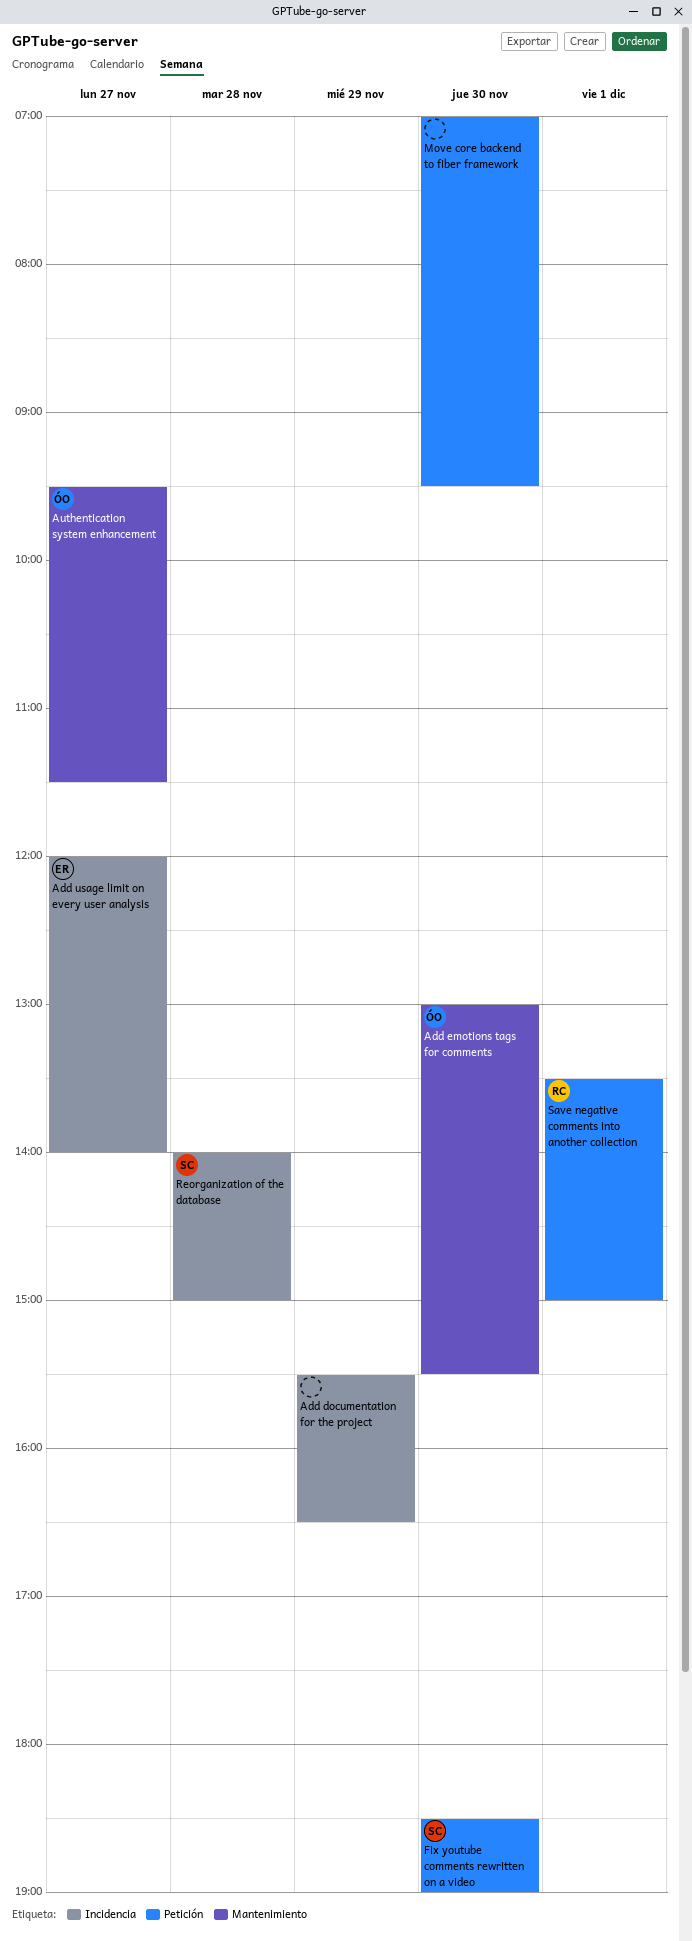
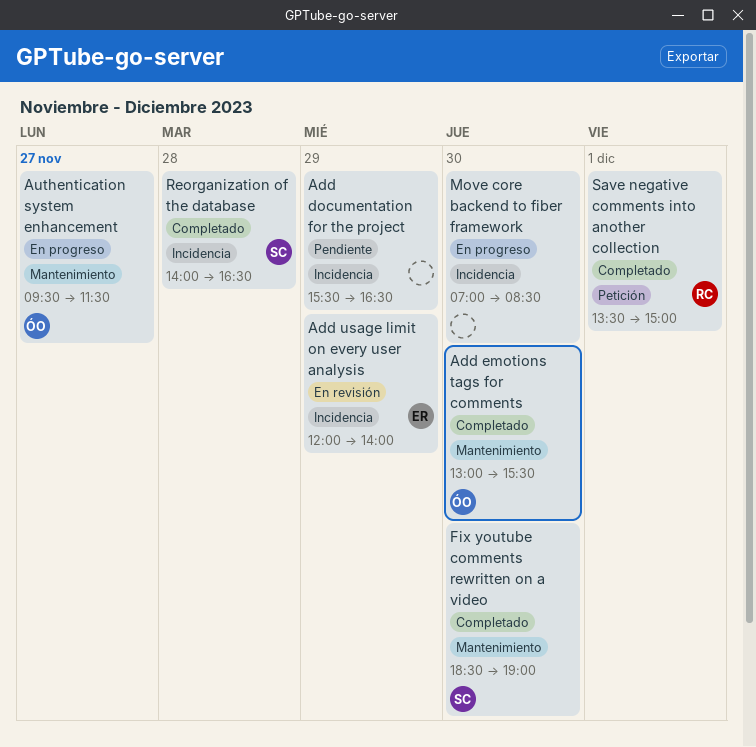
Add usage limit on every user analysis, day: Nov 27 -> Nov 29
Fix youtube comments rewritten on a video, label: Petición -> Mantenimiento
Move core backend to fiber framework, label: Petición -> Incidencia
Move core backend to fiber framework, ends: 09:30 -> 08:30
Reorganization of the database, ends: 15:00 -> 16:30

